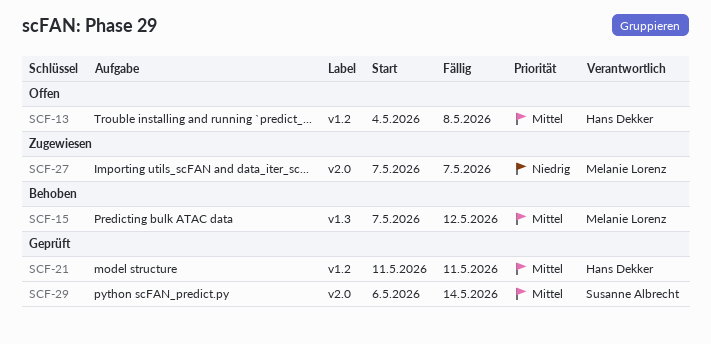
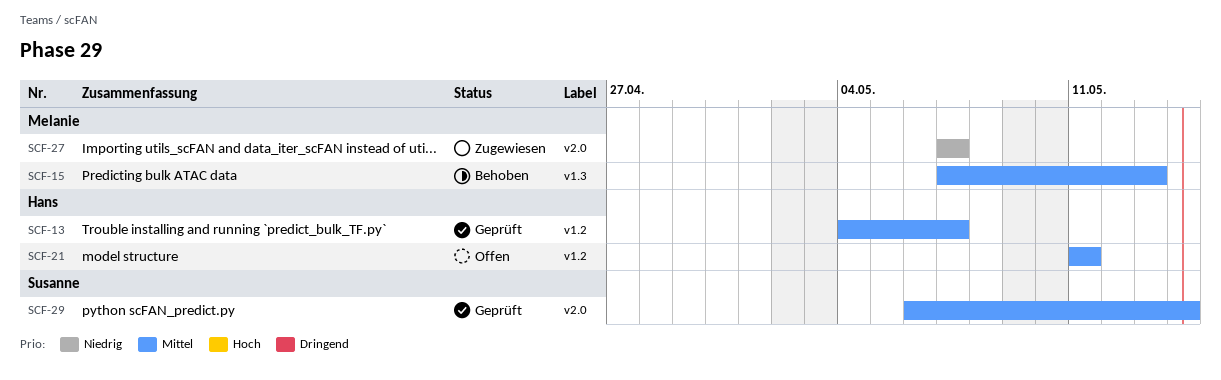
SCF-13, status: Offen -> Geprüft
SCF-13, due: May 8 -> May 7
SCF-15, due: May 12 -> May 13
SCF-21, status: Geprüft -> Offen

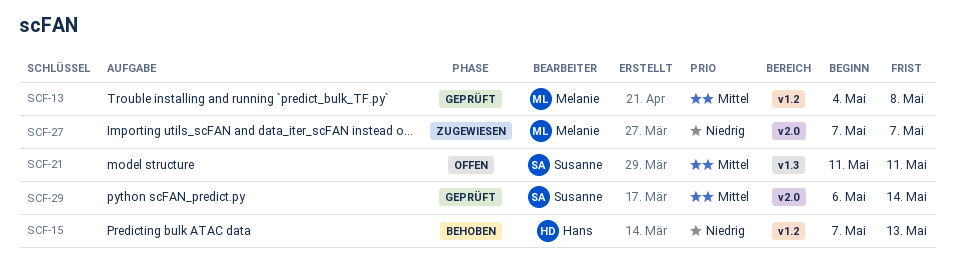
SCF-13, owner: Hans -> Melanie
SCF-13, due: May 7 -> May 8
SCF-15, owner: Melanie -> Hans
SCF-15, priority: Mittel -> Niedrig
SCF-15, label: v1.3 -> v1.2
SCF-21, owner: Hans -> Susanne
SCF-21, label: v1.2 -> v1.3

